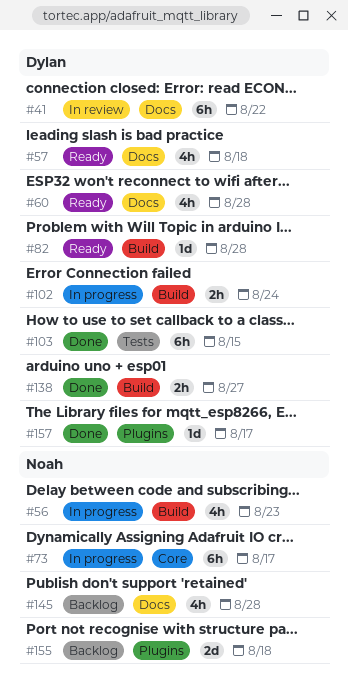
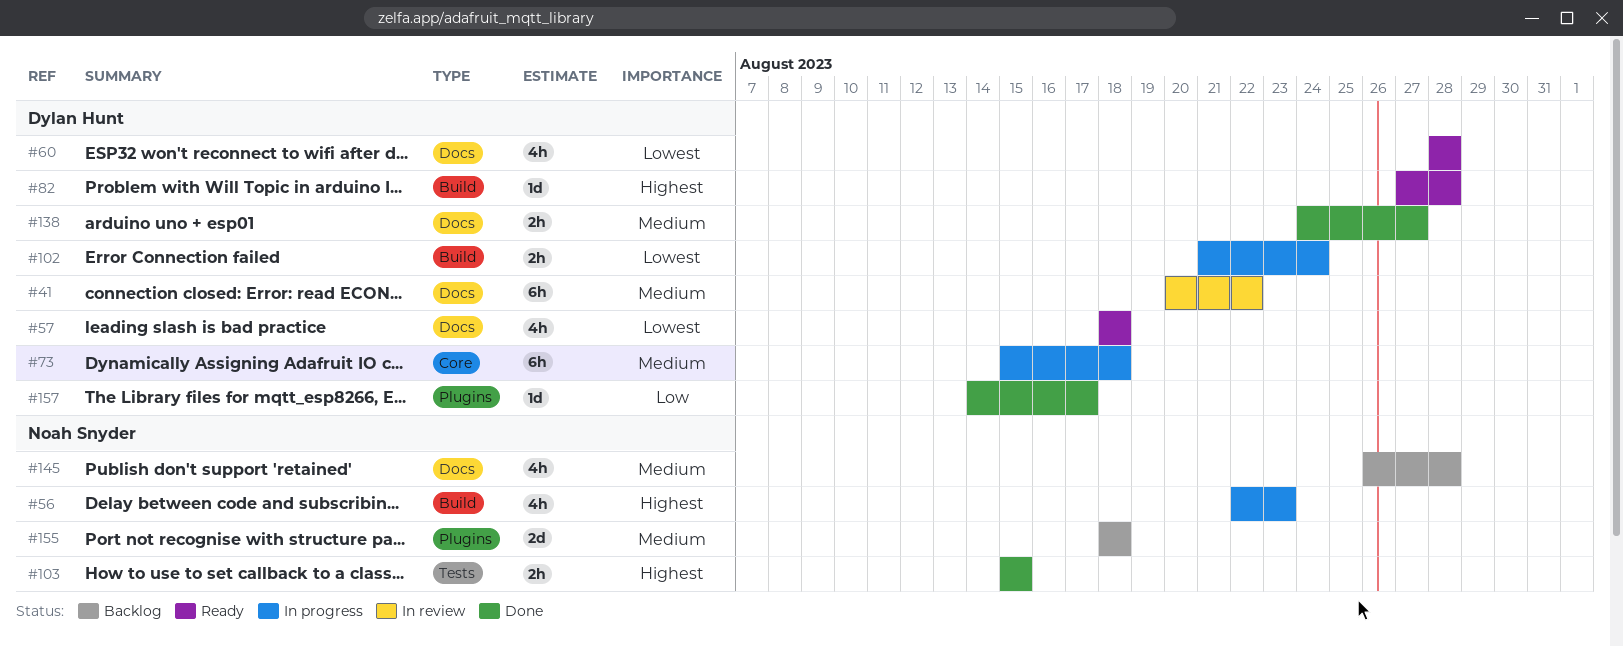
#73, owner: Noah Snyder -> Dylan Hunt
#73, due: Aug 17 -> Aug 18
#103, owner: Dylan Hunt -> Noah Snyder
#103, estimate: 6h -> 2h
#138, label: Build -> Docs

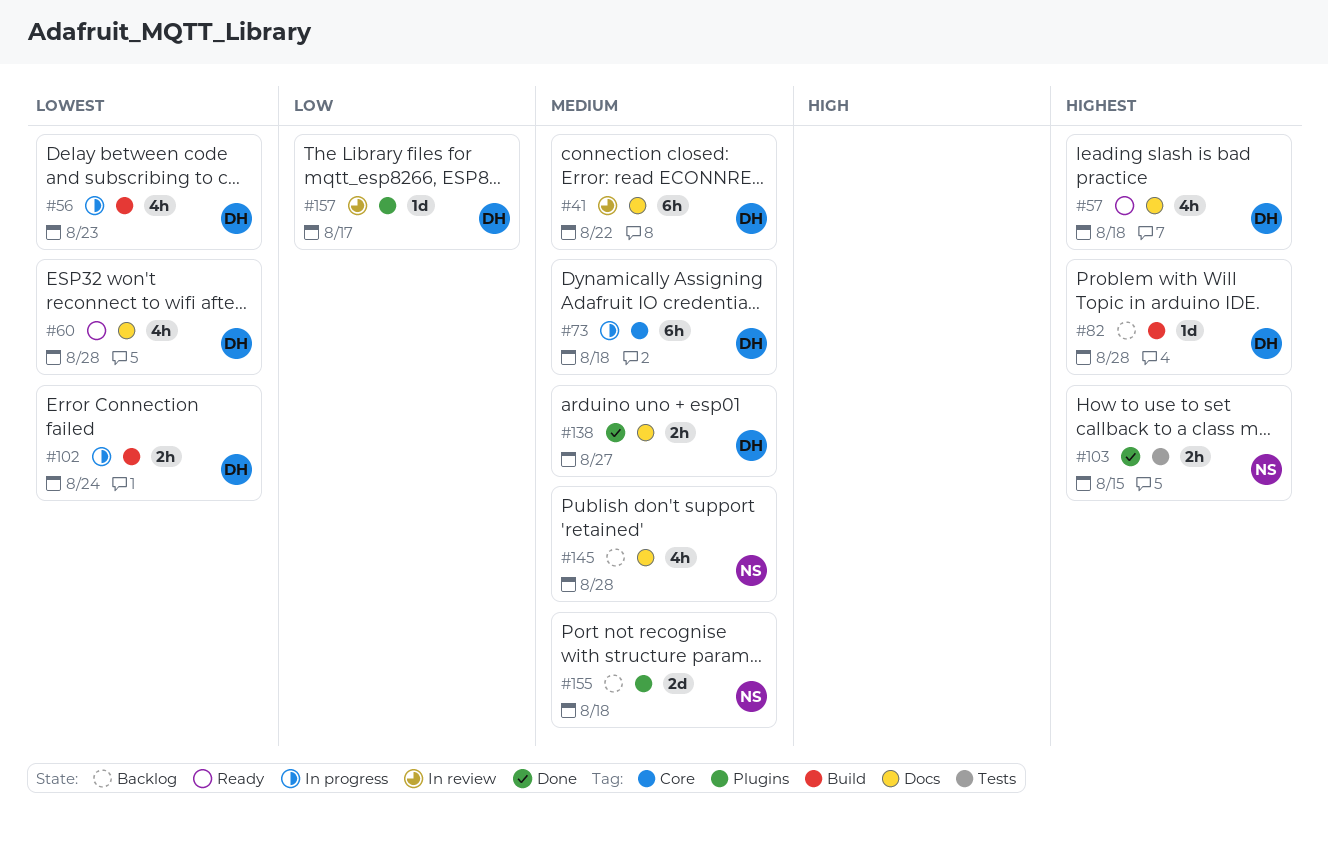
#56, owner: Noah Snyder -> Dylan Hunt
#56, priority: Highest -> Lowest
#57, priority: Lowest -> Highest
#82, status: Ready -> Backlog
#157, status: Done -> In review

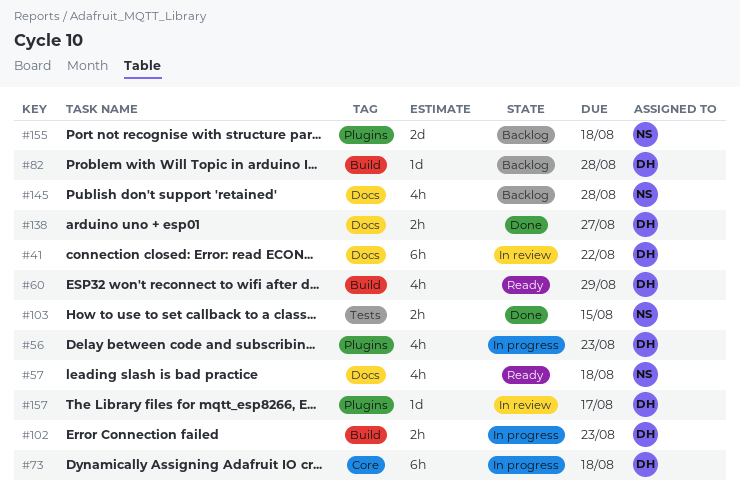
#56, label: Build -> Plugins
#57, owner: DH -> NS
#60, label: Docs -> Build
#60, due: Aug 28 -> Aug 29
#102, due: Aug 24 -> Aug 23

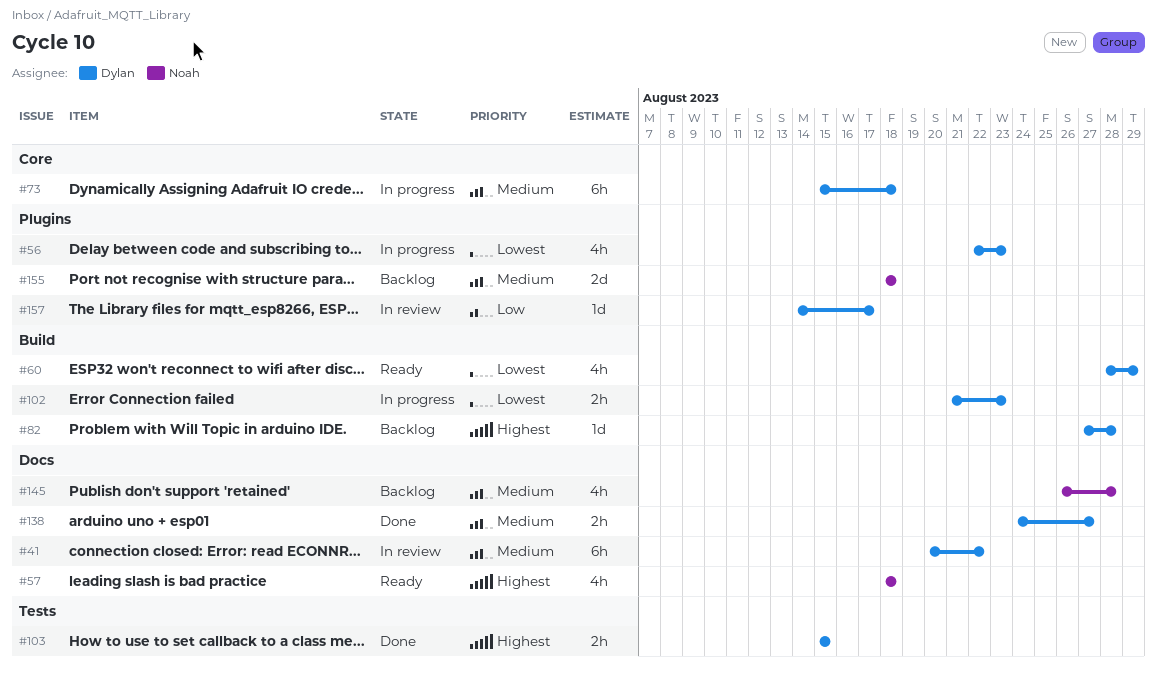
#103, owner: Noah -> Dylan

